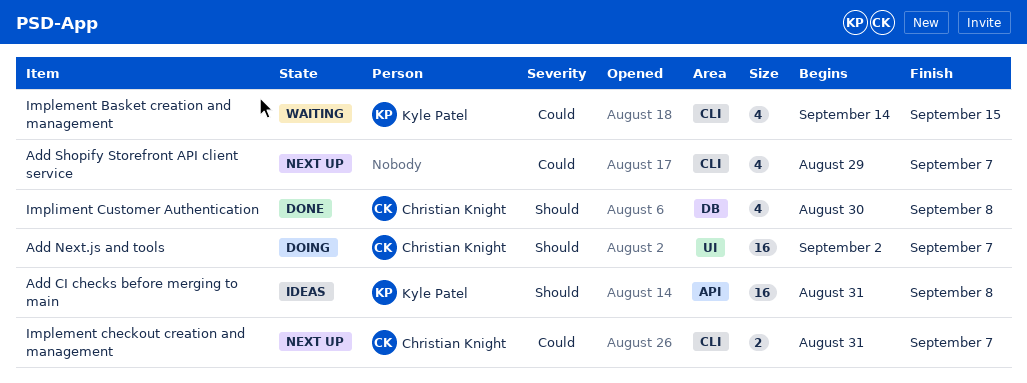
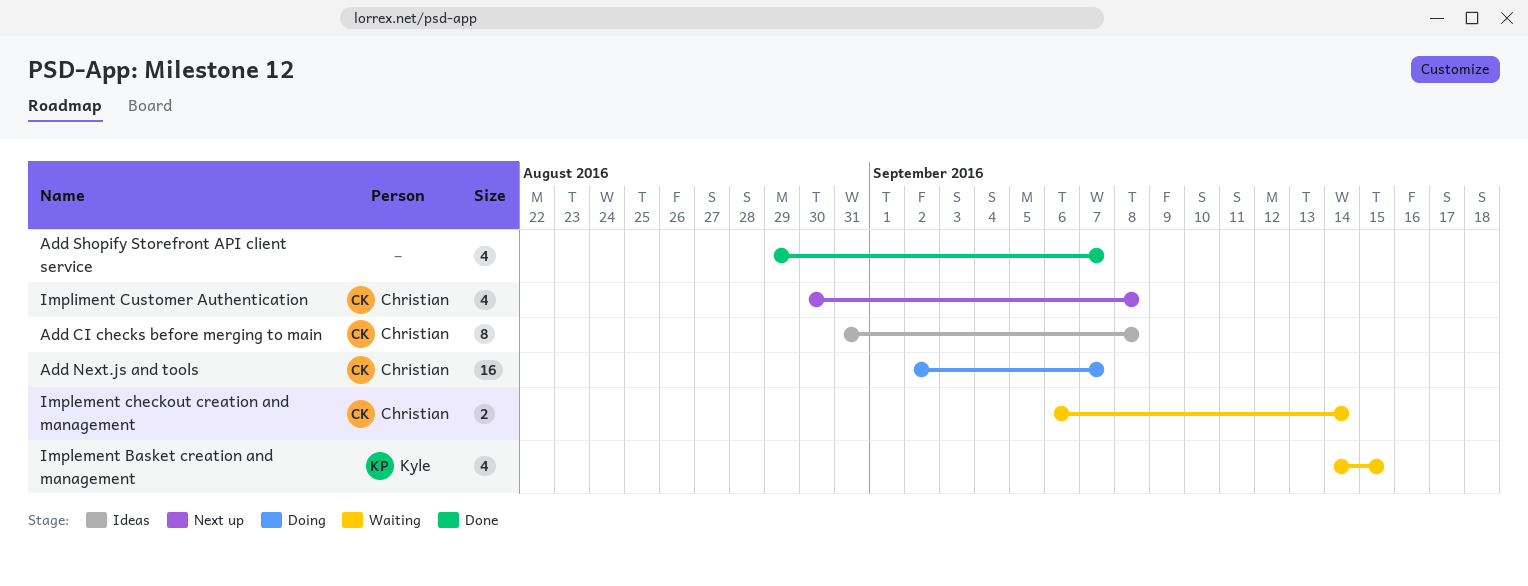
Add CI checks before merging to main, owner: Kyle Patel -> Christian Knight
Add CI checks before merging to main, estimate: 16 -> 8
Add Shopify Storefront API client service, status: Next up -> Done
Implement checkout creation and management, status: Next up -> Waiting
Implement checkout creation and management, start: Aug 31 -> Sep 6
Implement checkout creation and management, due: Sep 7 -> Sep 14
Impliment Customer Authentication, status: Done -> Next up

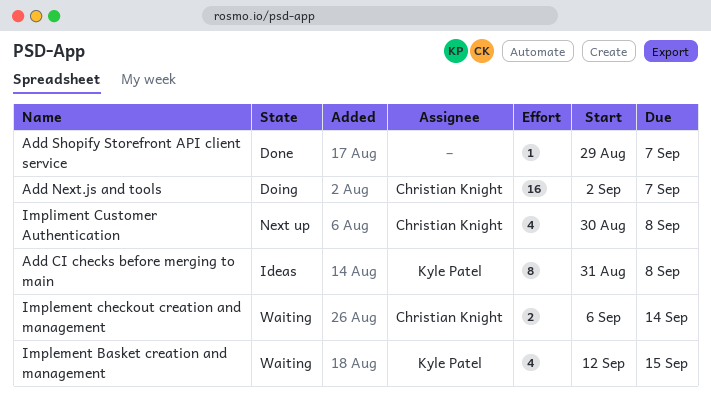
Add CI checks before merging to main, owner: Christian Knight -> Kyle Patel
Add Shopify Storefront API client service, estimate: 4 -> 1
Implement Basket creation and management, start: Sep 14 -> Sep 12

